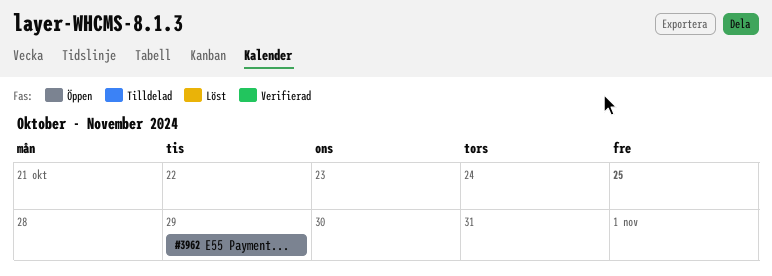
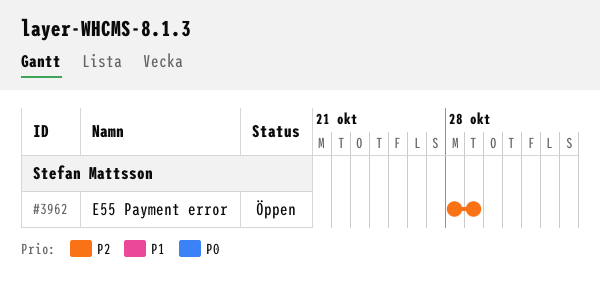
#3962, start: Oct 29 -> Oct 28

